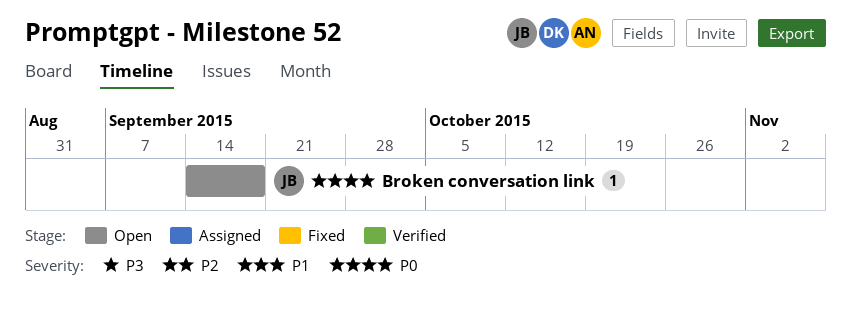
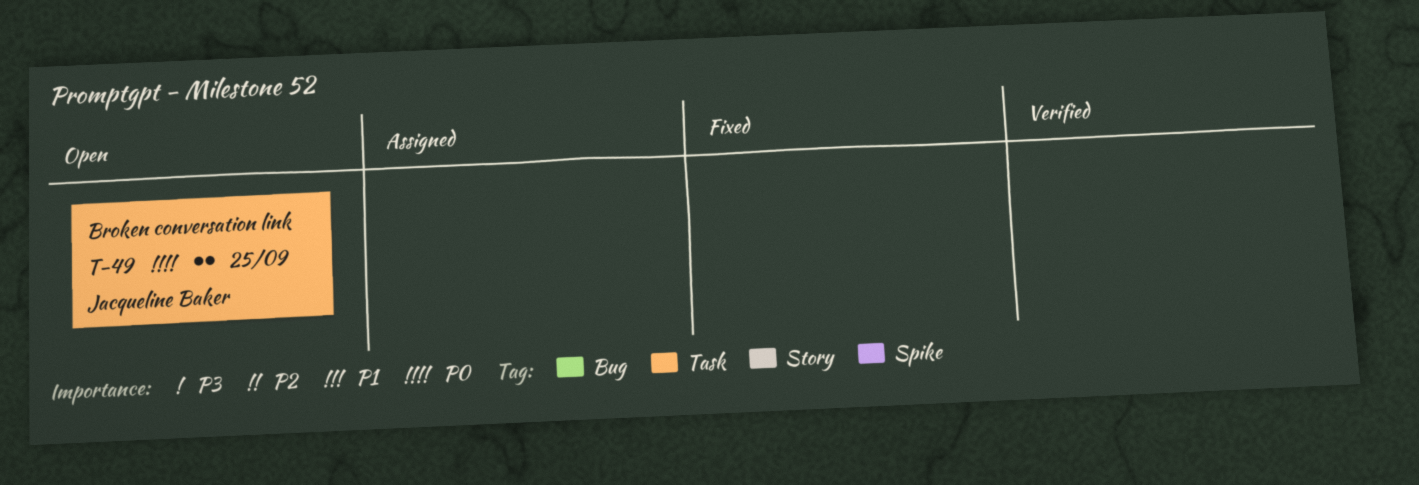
Broken conversation link, estimate: 1 -> 2
Broken conversation link, due: Sep 18 -> Sep 25

